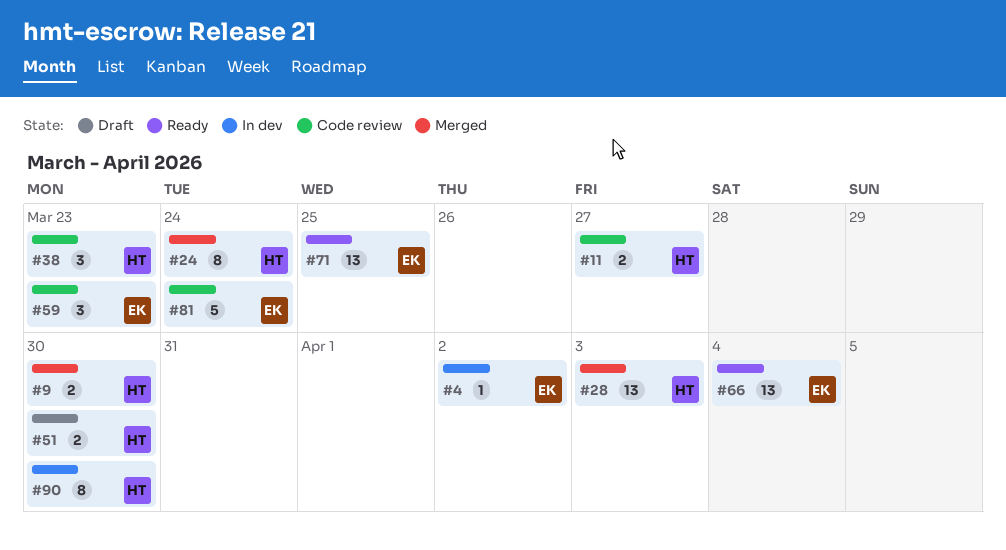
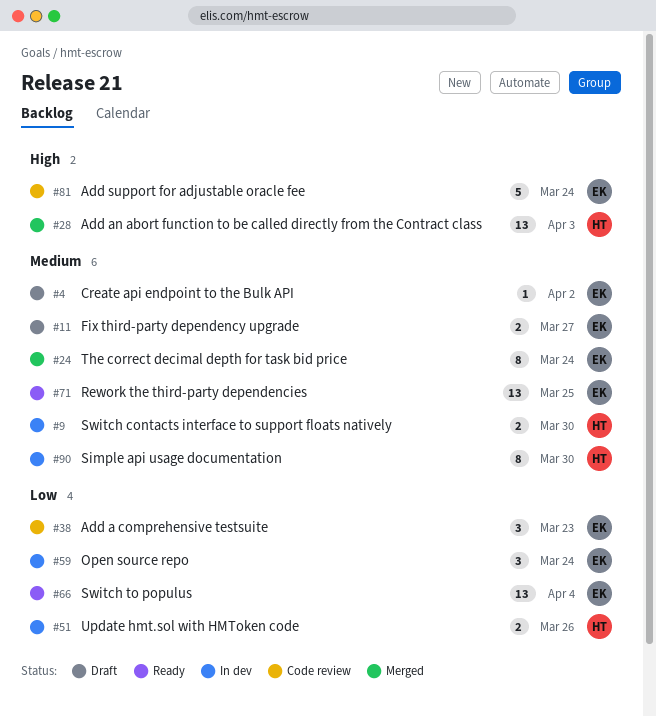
#4, status: In dev -> Draft
#9, status: Merged -> In dev
#11, status: Code review -> Draft
#11, owner: HT -> EK
#24, owner: HT -> EK
#38, owner: HT -> EK
#51, status: Draft -> In dev
#51, due: Mar 30 -> Mar 26
#59, status: Code review -> In dev
#59, due: Mar 23 -> Mar 24

